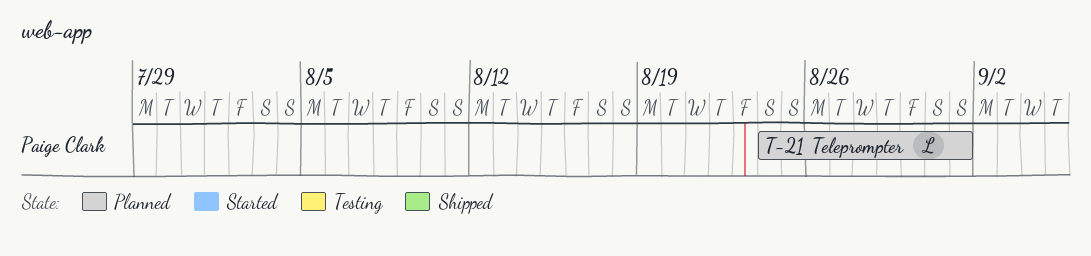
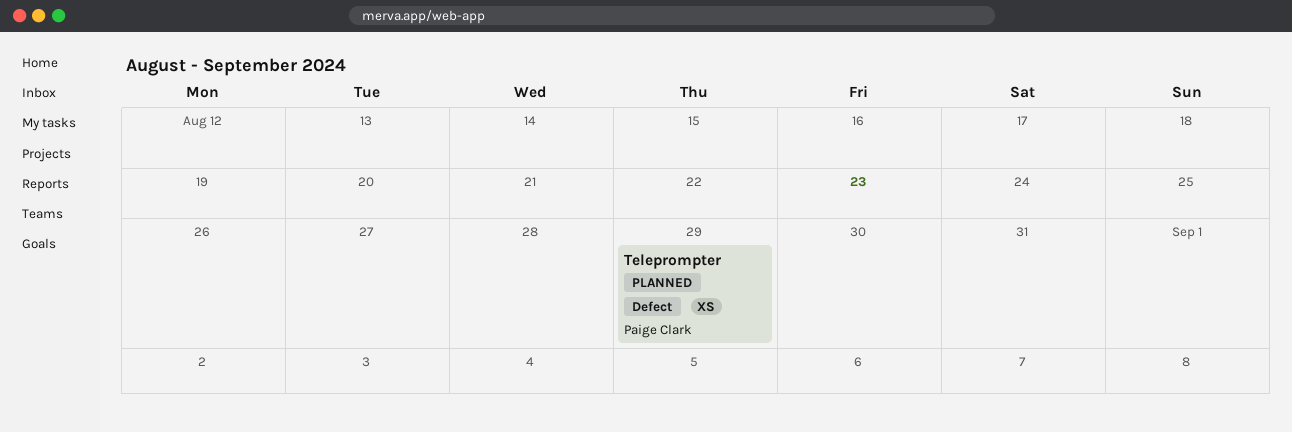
Teleprompter, estimate: L -> XS
Teleprompter, due: Sep 1 -> Aug 29

